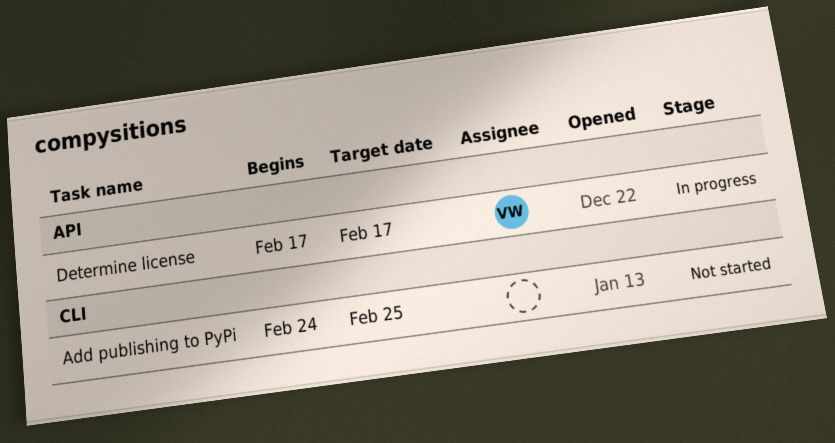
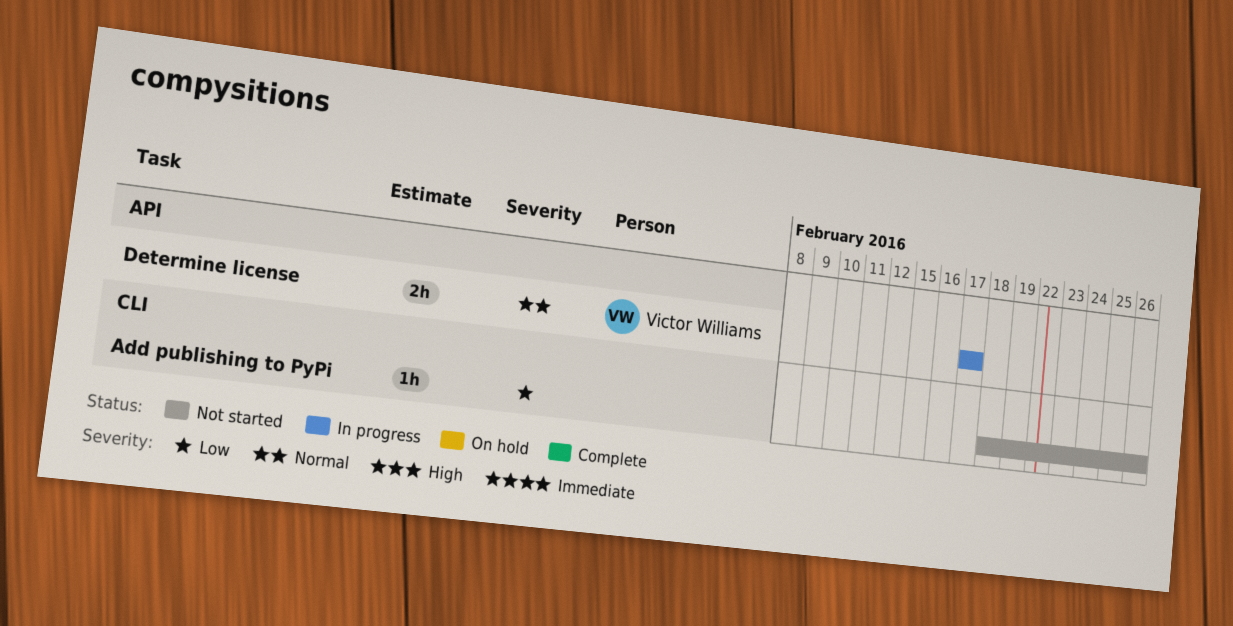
Add publishing to PyPi, start: Feb 24 -> Feb 18
Add publishing to PyPi, due: Feb 25 -> Feb 26

